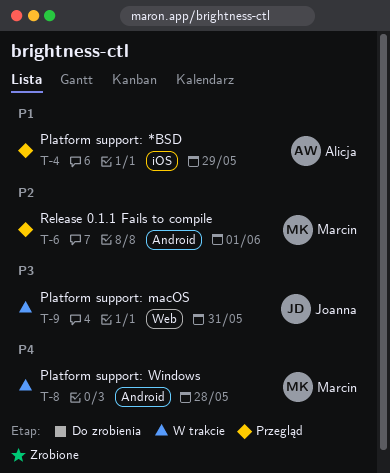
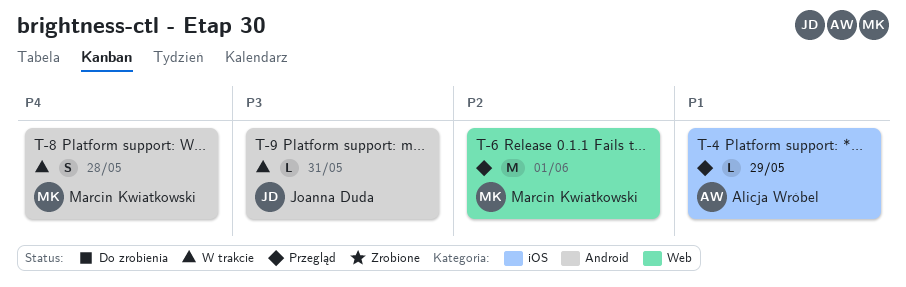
T-6, label: Android -> Web
T-9, label: Web -> Android

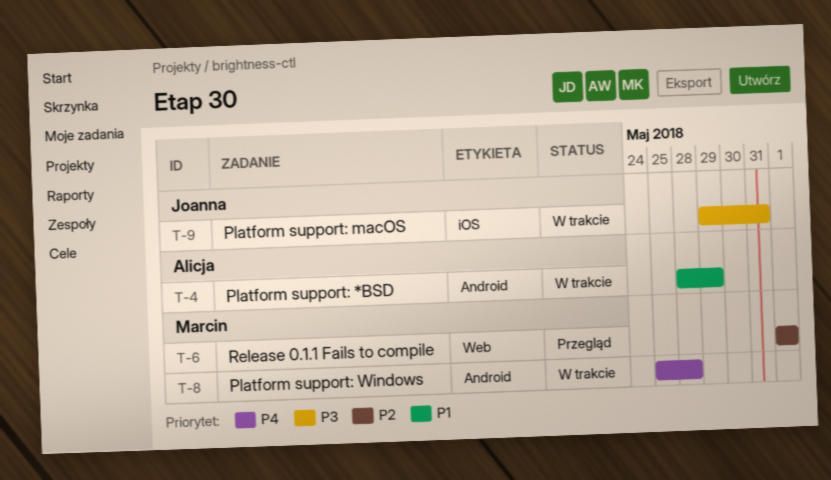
T-4, status: Przegląd -> W trakcie
T-4, label: iOS -> Android
T-9, label: Android -> iOS

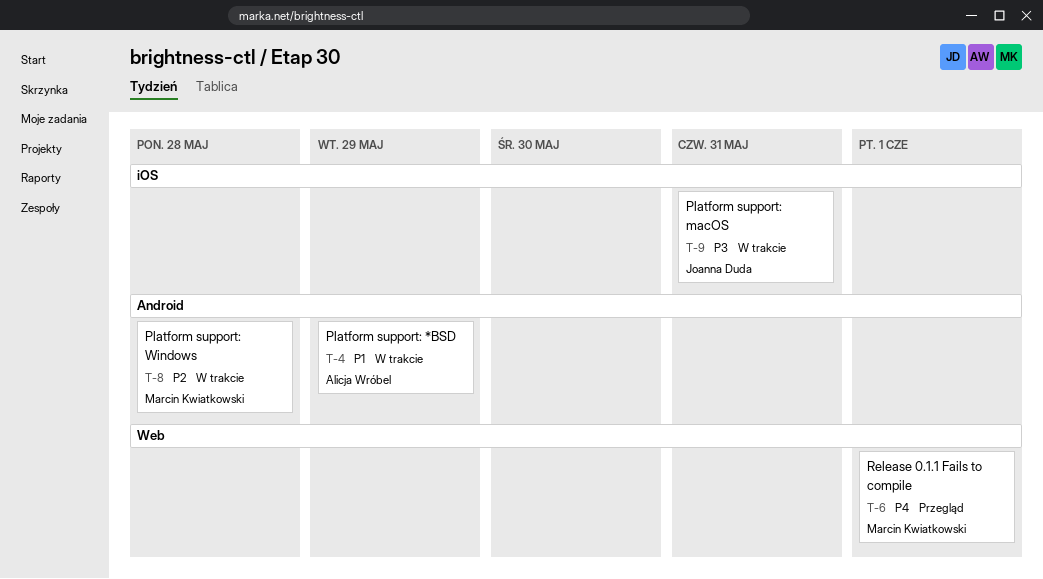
T-6, priority: P2 -> P4
T-8, priority: P4 -> P2

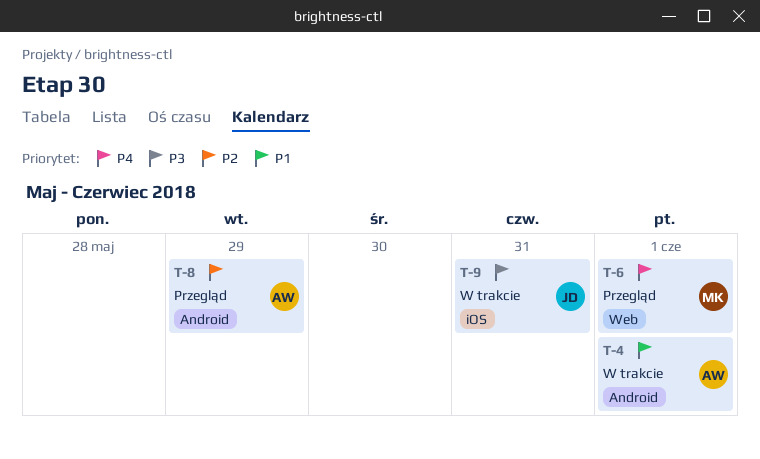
T-4, due: May 29 -> Jun 1
T-8, status: W trakcie -> Przegląd
T-8, owner: Marcin Kwiatkowski -> Alicja Wróbel
T-8, due: May 28 -> May 29

